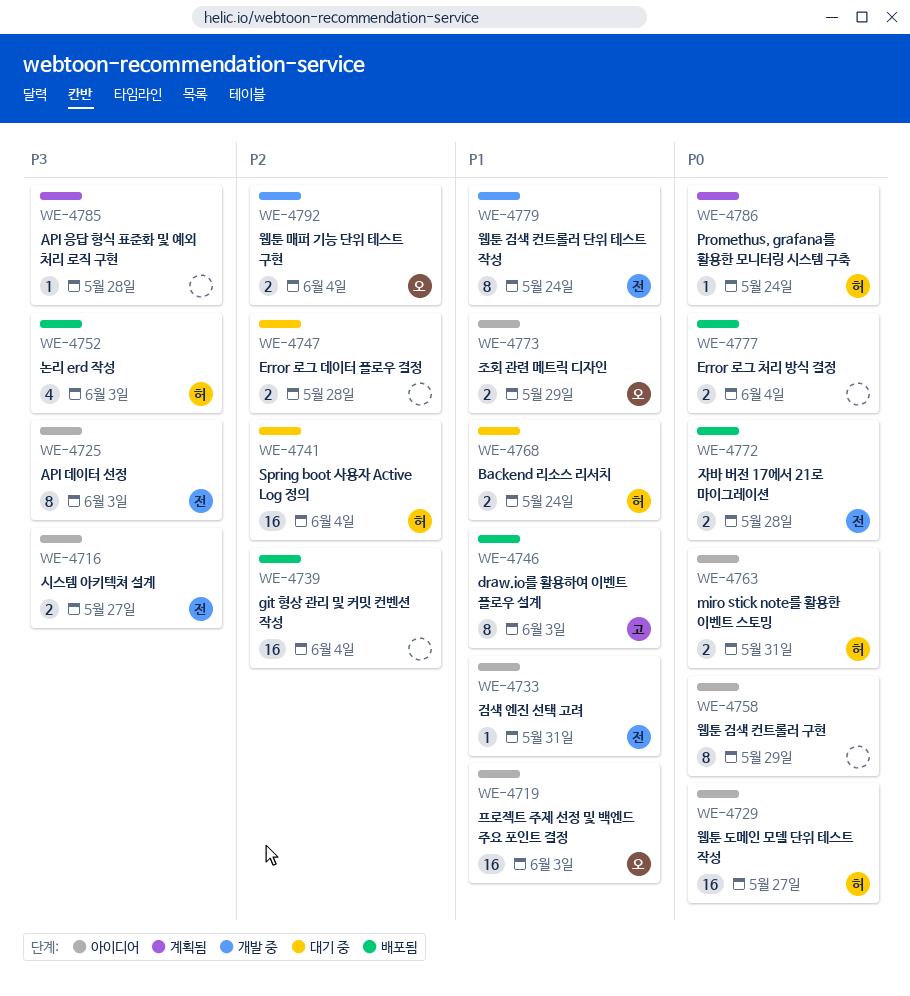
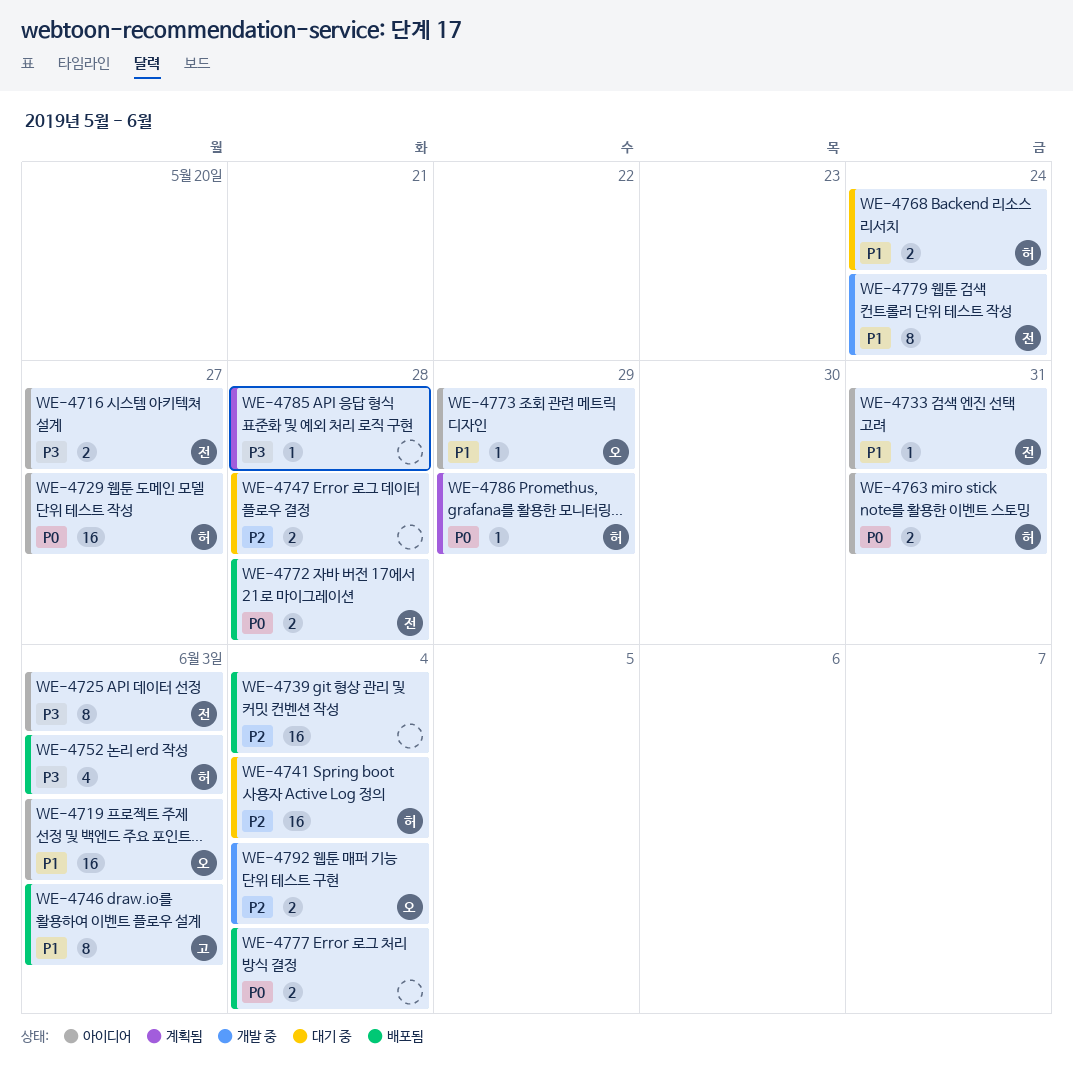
WE-4758: present -> none
WE-4773, estimate: 2 -> 1
WE-4786, due: May 24 -> May 29

